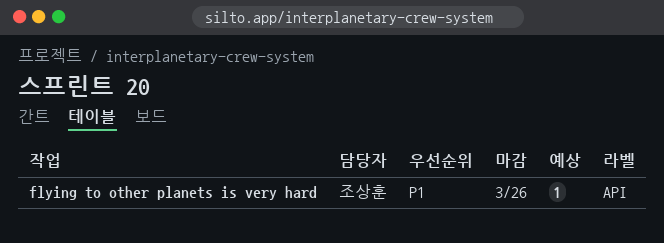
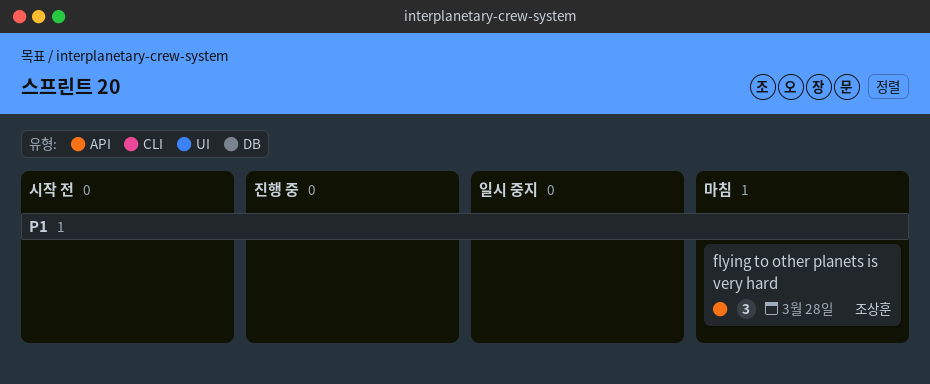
flying to other planets is very hard, estimate: 1 -> 3
flying to other planets is very hard, due: Mar 26 -> Mar 28

